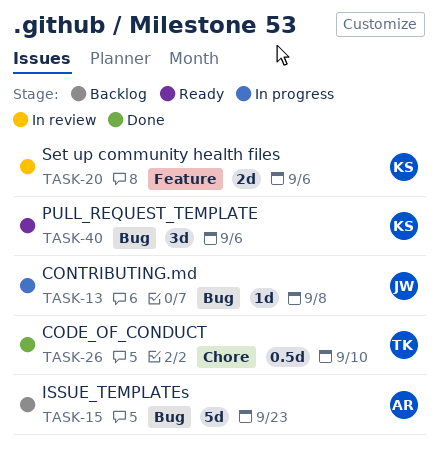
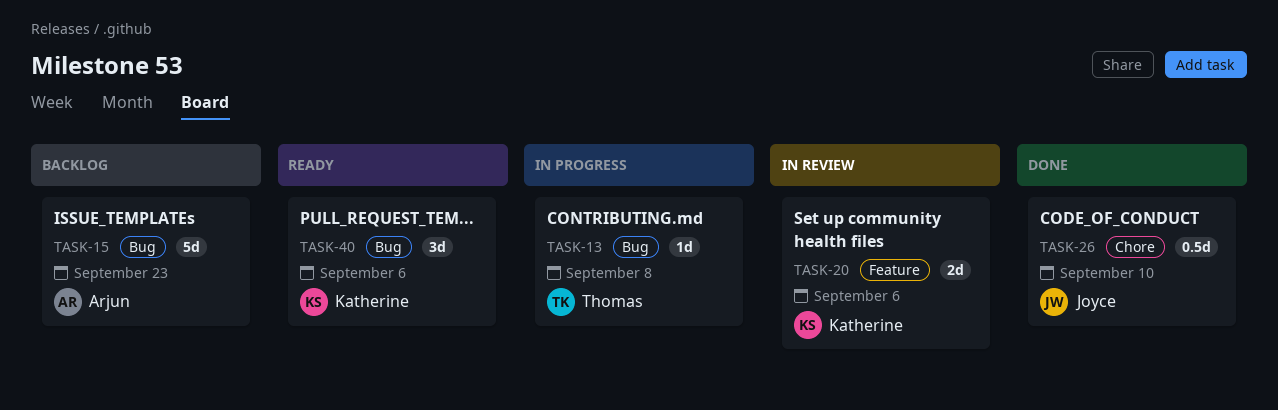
TASK-13, owner: Joyce -> Thomas
TASK-26, owner: Thomas -> Joyce

